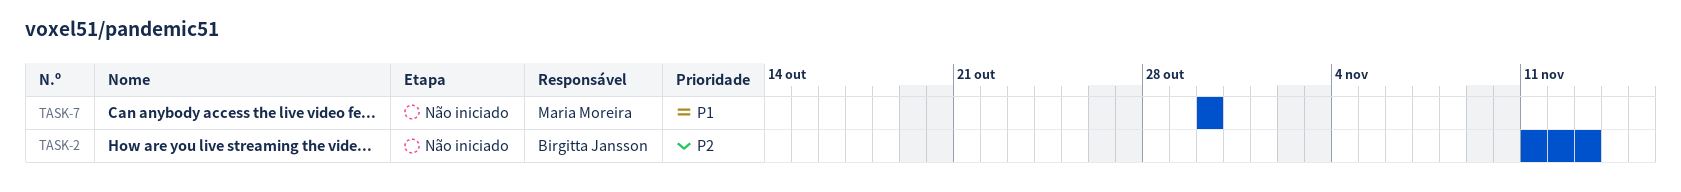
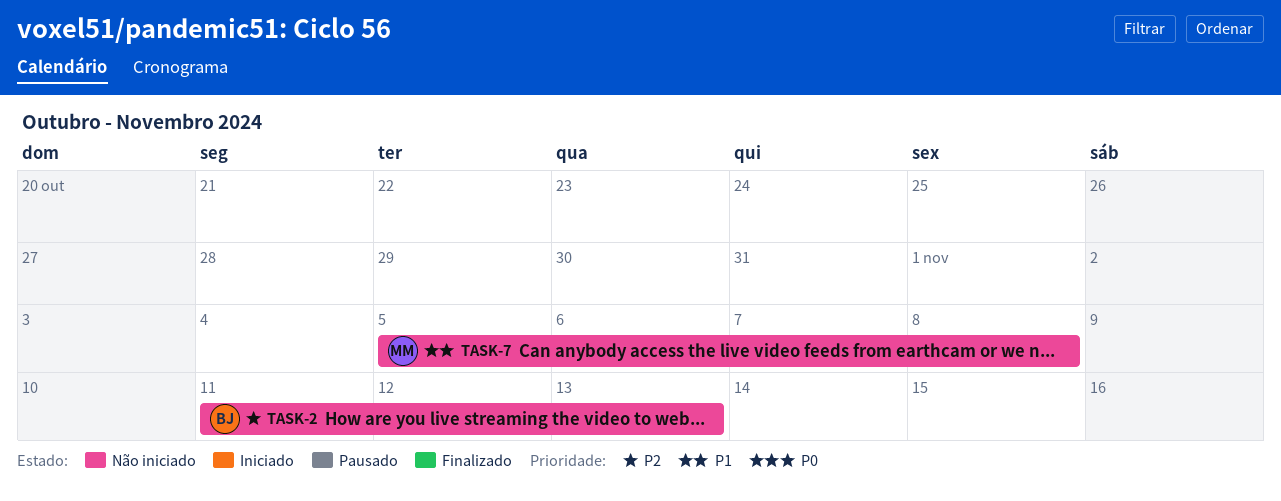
TASK-7, start: Oct 30 -> Nov 5
TASK-7, due: Oct 30 -> Nov 8

